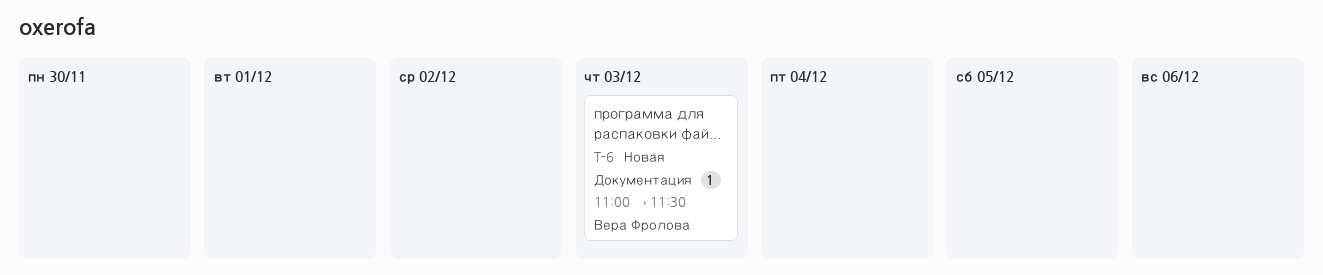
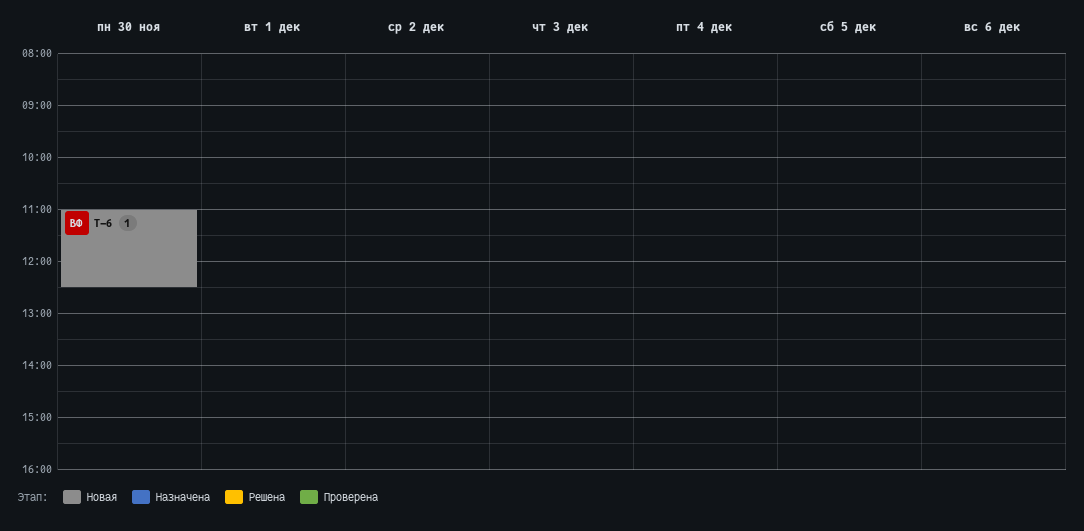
T-6, day: Dec 3 -> Nov 30
T-6, ends: 11:30 -> 12:30

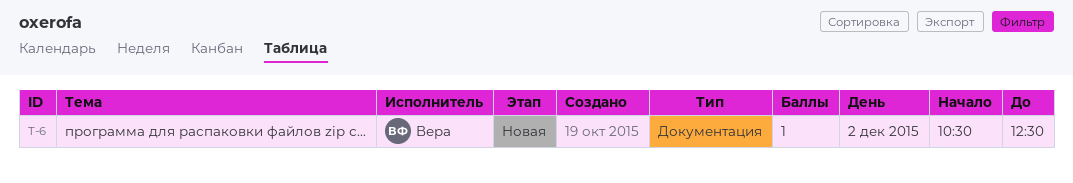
T-6, day: Nov 30 -> Dec 2
T-6, begins: 11:00 -> 10:30

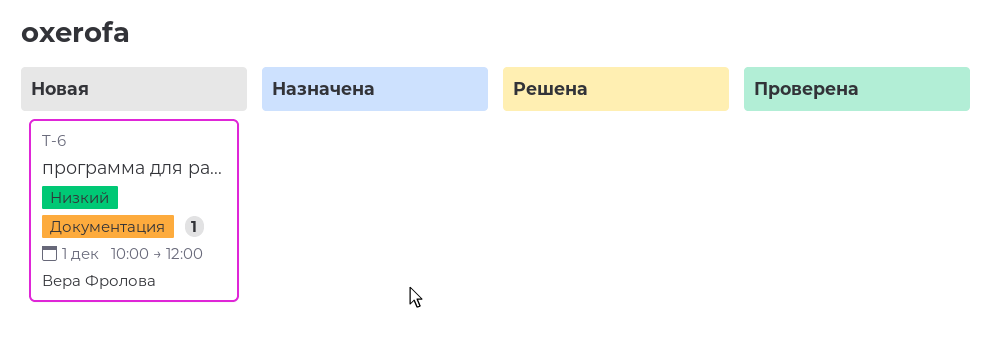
T-6, day: Dec 2 -> Dec 1
T-6, begins: 10:30 -> 10:00
T-6, ends: 12:30 -> 12:00

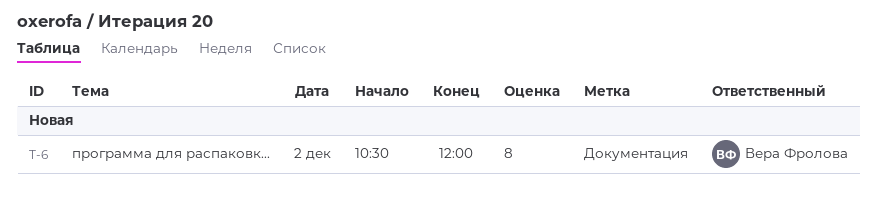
T-6, estimate: 1 -> 8
T-6, day: Dec 1 -> Dec 2
T-6, begins: 10:00 -> 10:30

